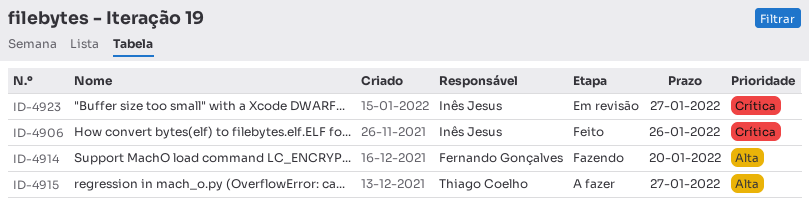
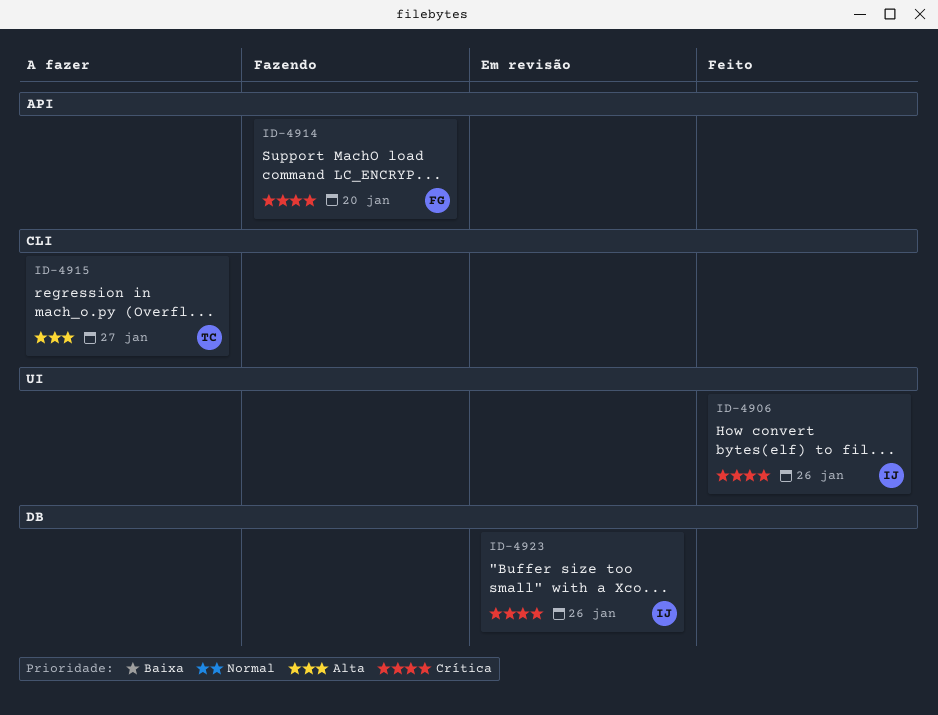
ID-4914, priority: Alta -> Crítica
ID-4923, due: Jan 27 -> Jan 26

